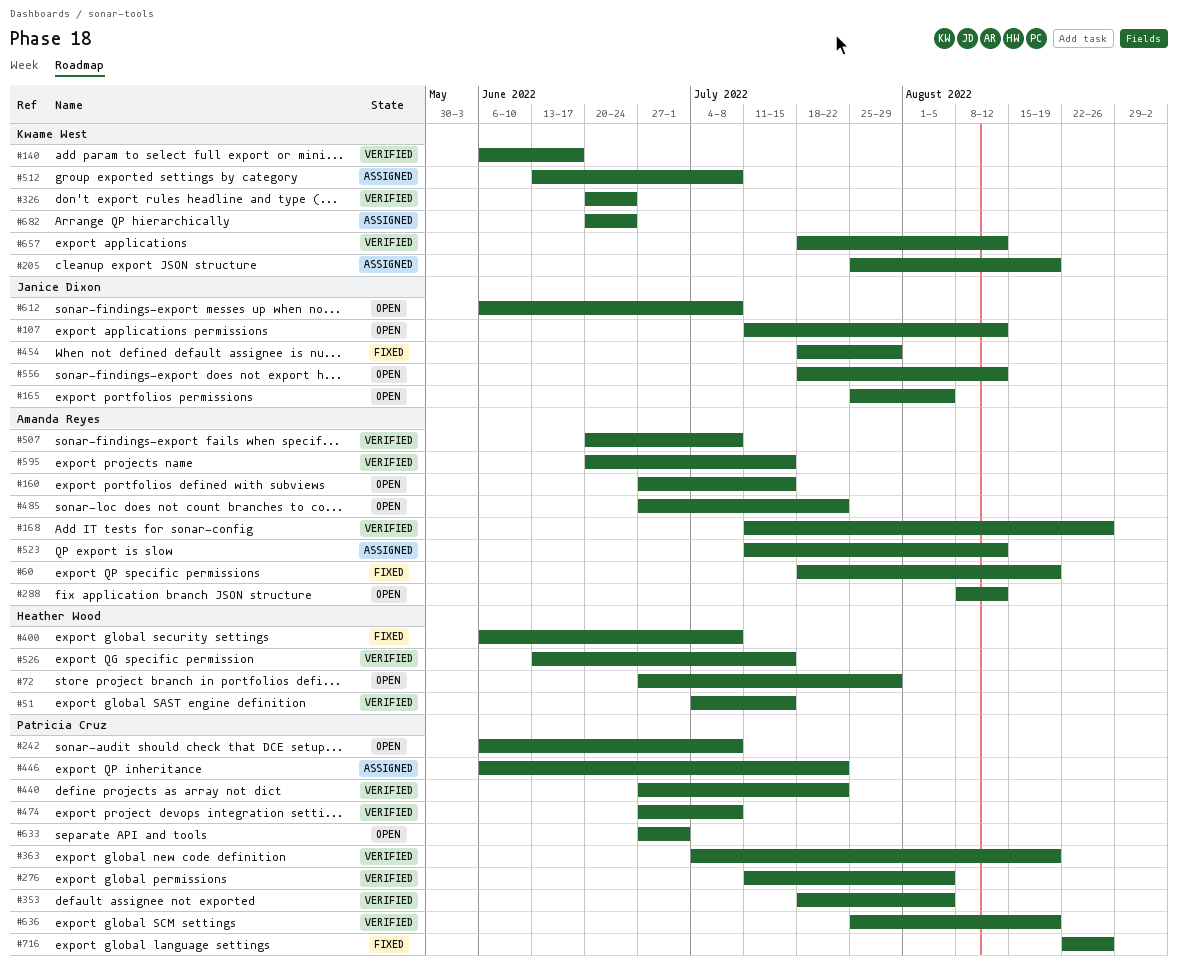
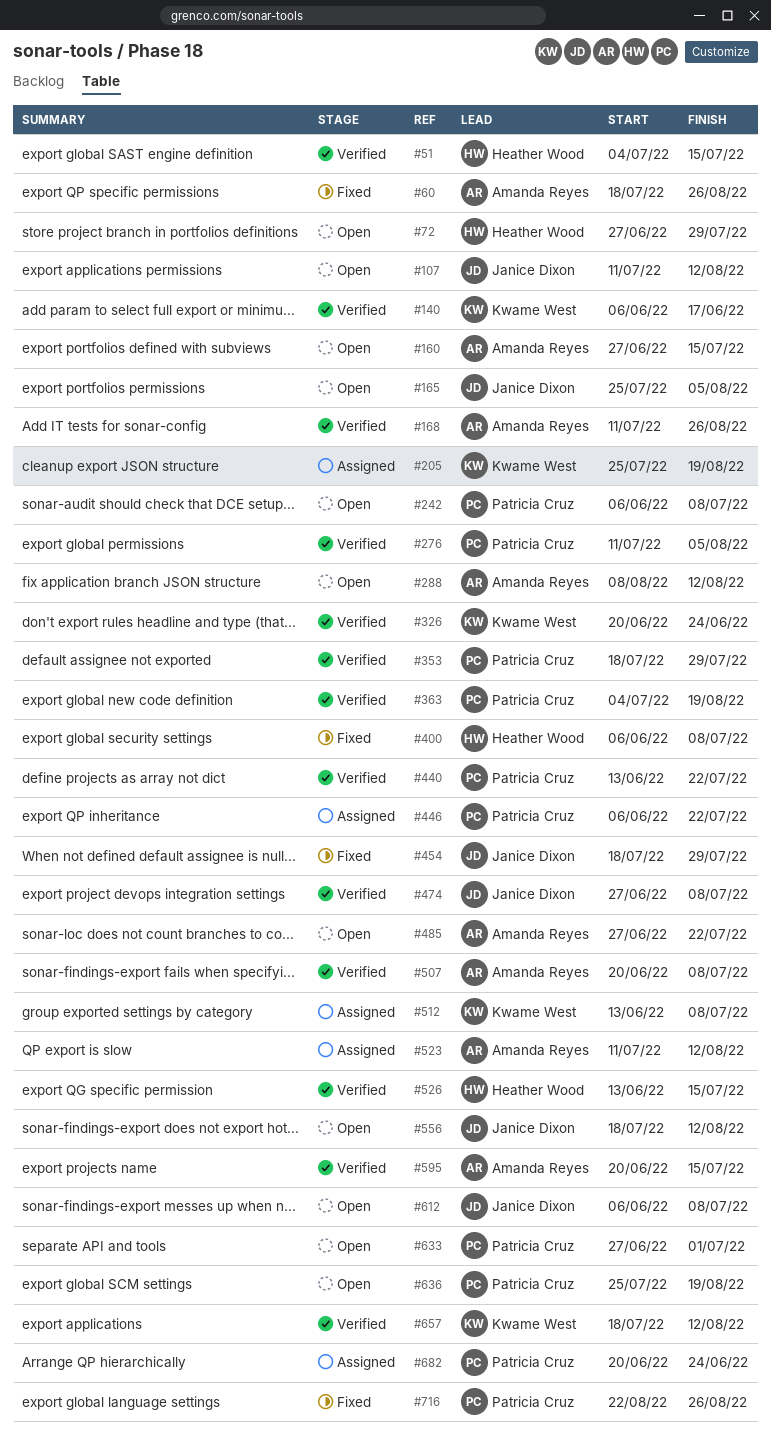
#60, due: Aug 19 -> Aug 26
#353, due: Aug 5 -> Jul 29
#440, start: Jun 27 -> Jun 13
#474, owner: Patricia Cruz -> Janice Dixon
#636, status: Verified -> Open
#682, owner: Kwame West -> Patricia Cruz

